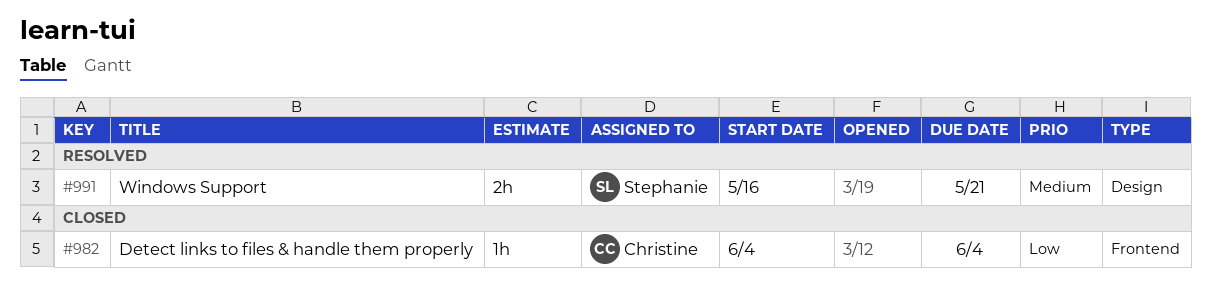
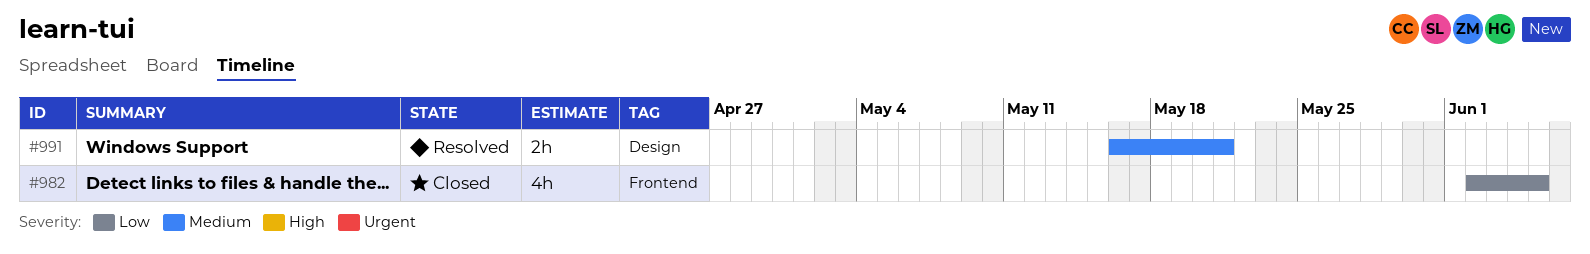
#982, estimate: 1h -> 4h
#982, start: Jun 4 -> Jun 2
#982, due: Jun 4 -> Jun 5

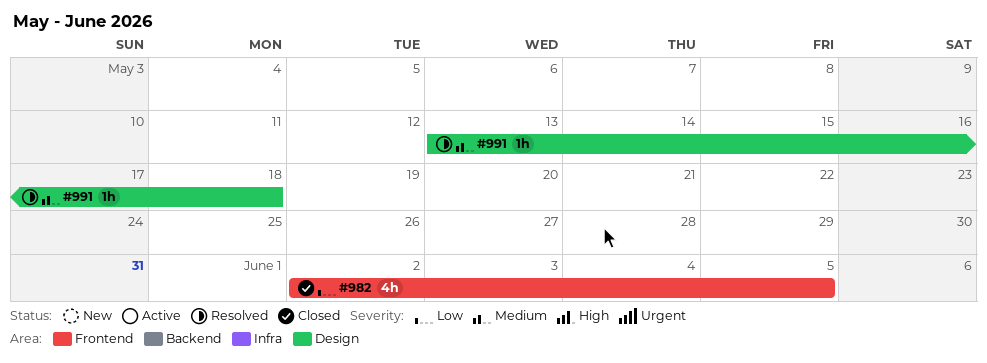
#991, estimate: 2h -> 1h
#991, start: May 16 -> May 13
#991, due: May 21 -> May 18

